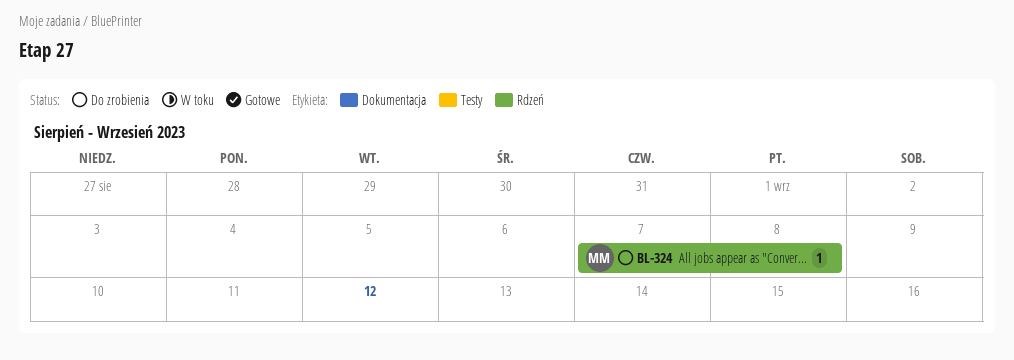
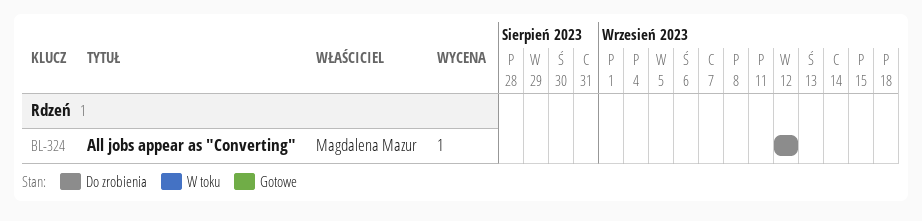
BL-324, start: Sep 7 -> Sep 12
BL-324, due: Sep 8 -> Sep 12

